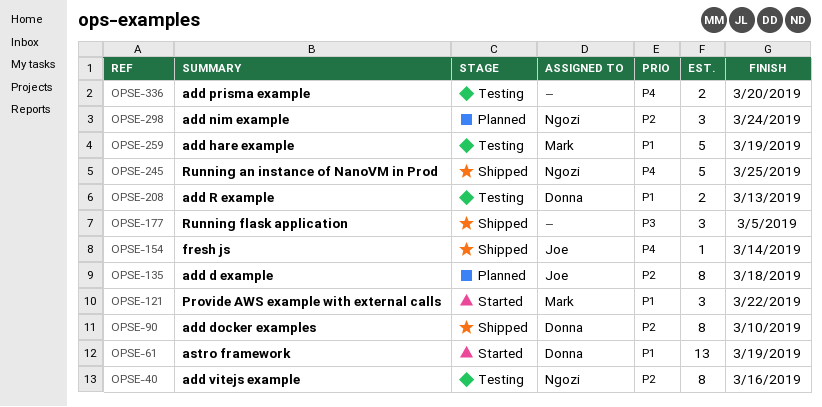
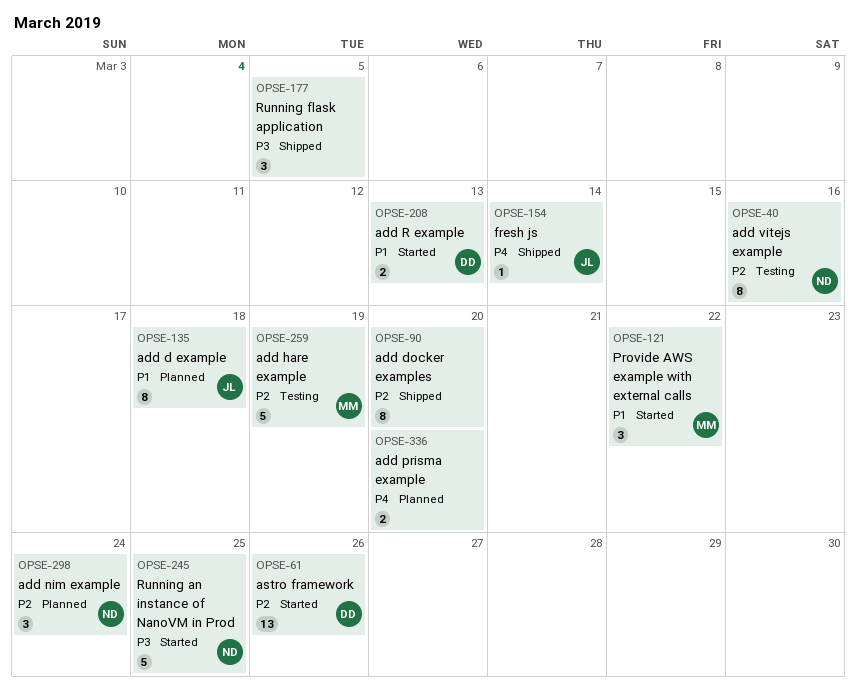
OPSE-61, priority: P1 -> P2
OPSE-61, due: Mar 19 -> Mar 26
OPSE-90, owner: Donna -> none
OPSE-90, due: Mar 10 -> Mar 20
OPSE-135, priority: P2 -> P1
OPSE-208, status: Testing -> Started
OPSE-245, status: Shipped -> Started
OPSE-245, priority: P4 -> P3
OPSE-259, priority: P1 -> P2
OPSE-336, status: Testing -> Planned

